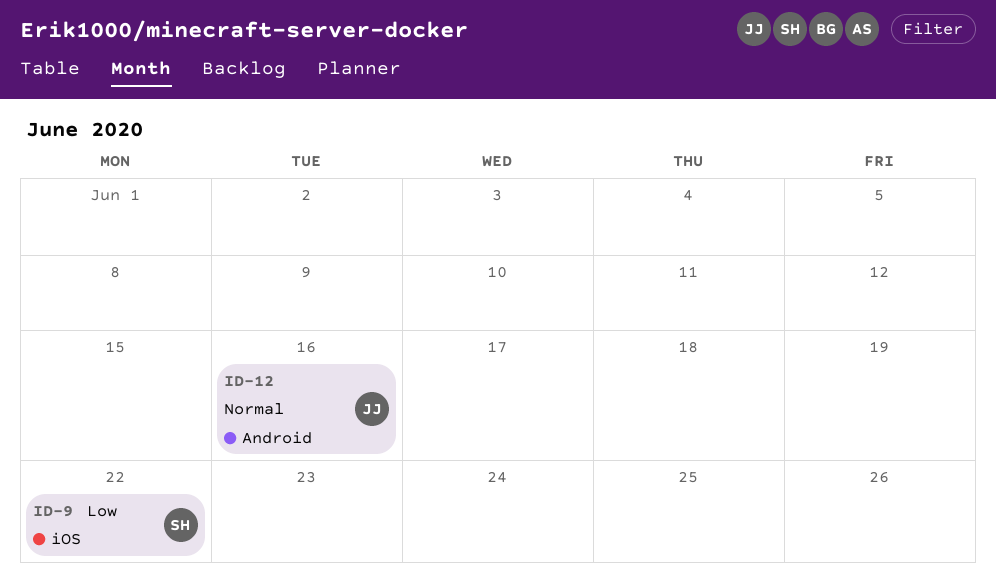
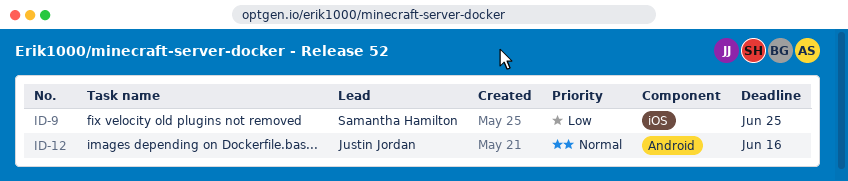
ID-9, due: Jun 22 -> Jun 25

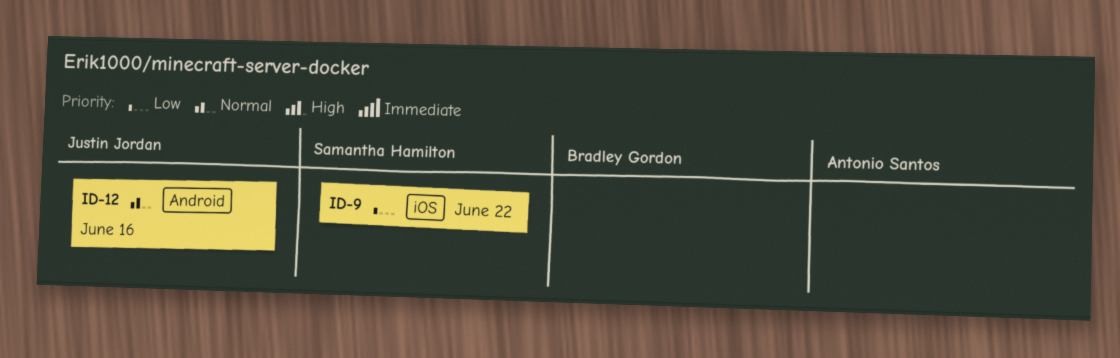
ID-9, due: Jun 25 -> Jun 22

